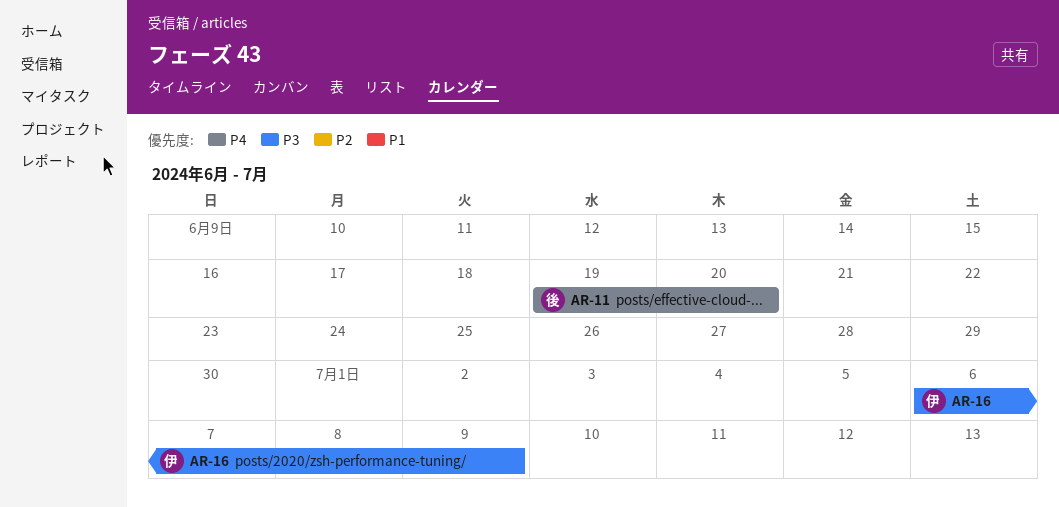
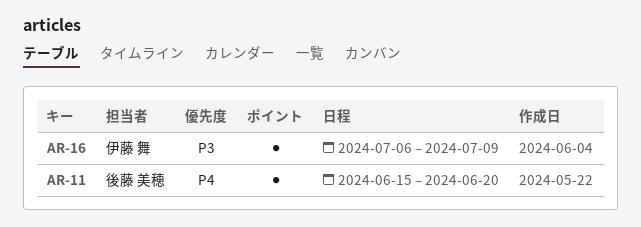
AR-11, start: Jun 19 -> Jun 15

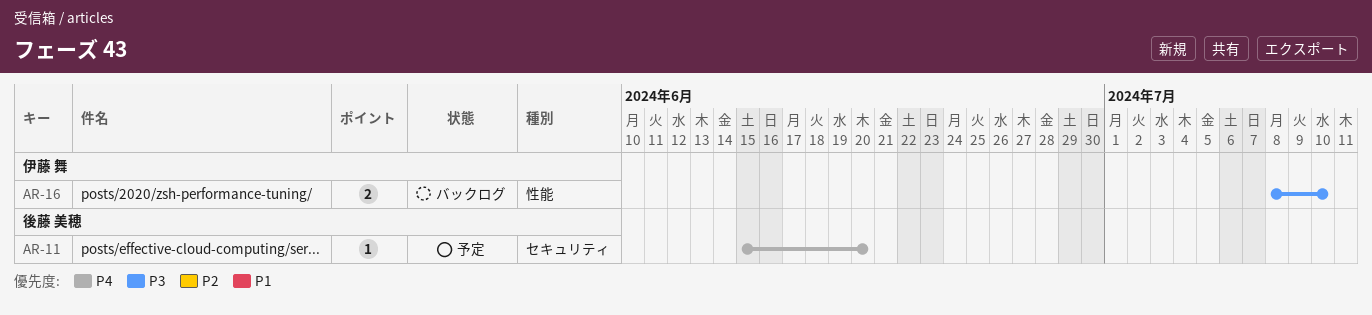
AR-16, estimate: 1 -> 2
AR-16, start: Jul 6 -> Jul 8
AR-16, due: Jul 9 -> Jul 10

